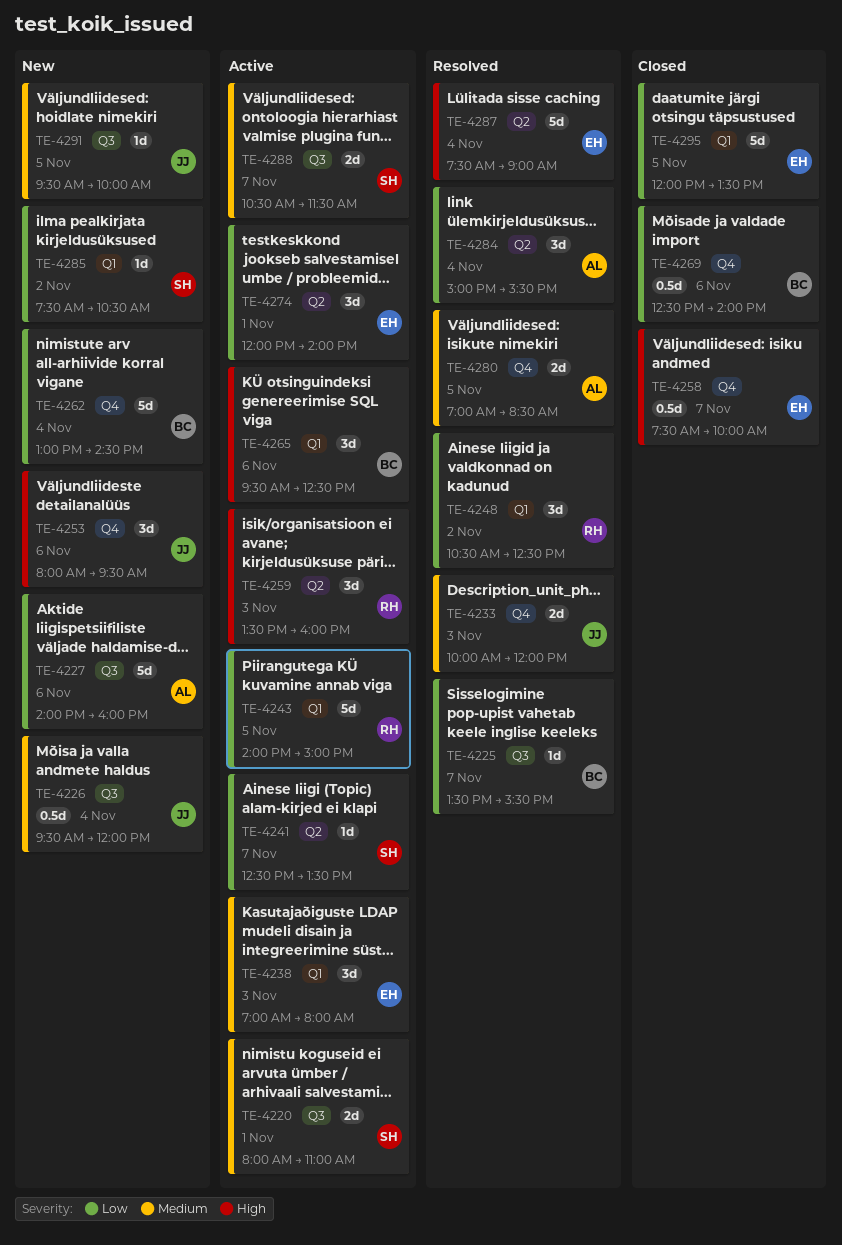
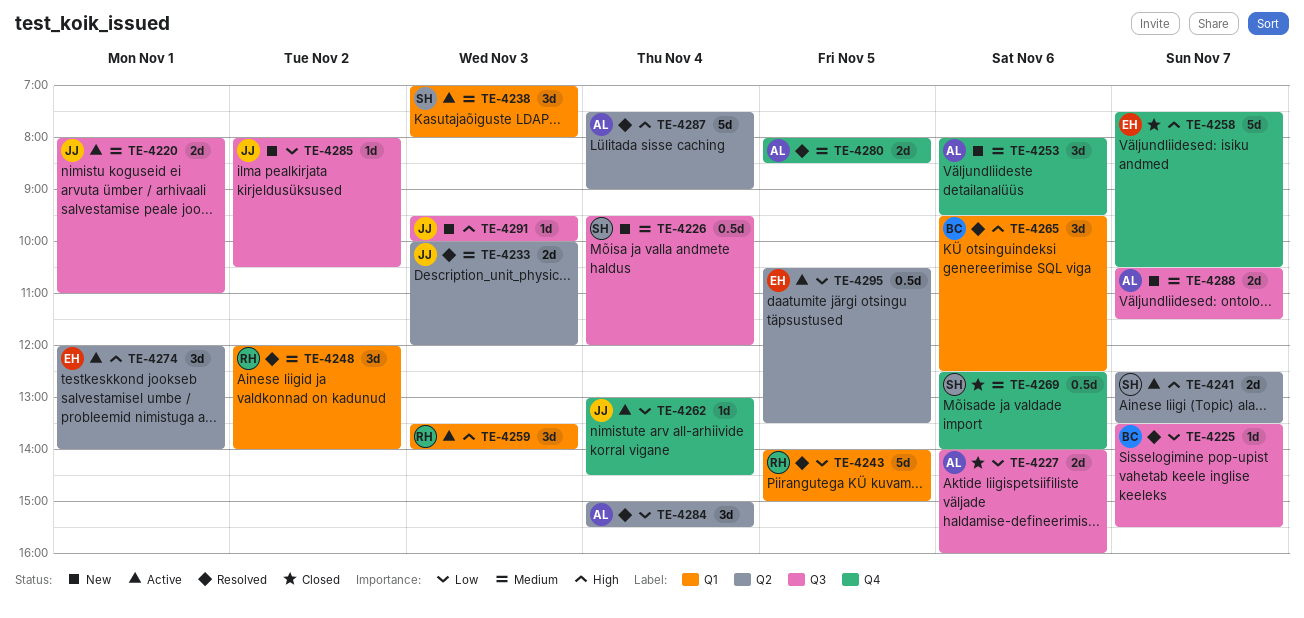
TE-4220, owner: SH -> JJ
TE-4226, owner: JJ -> SH
TE-4227, status: New -> Closed
TE-4227, estimate: 5d -> 2d
TE-4233, label: Q4 -> Q2
TE-4238, owner: EH -> SH
TE-4241, priority: Low -> High
TE-4241, estimate: 1d -> 2d
TE-4243, status: Active -> Resolved
TE-4248, priority: Low -> Medium
TE-4248, begins: 10:30 -> 12:00
TE-4248, ends: 12:30 -> 14:00
TE-4253, owner: JJ -> AL
TE-4253, priority: High -> Medium
TE-4258, estimate: 0.5d -> 5d
TE-4258, ends: 10:00 -> 10:30
TE-4259, label: Q2 -> Q1
TE-4259, ends: 16:00 -> 14:00
TE-4262, status: New -> Active
TE-4262, owner: BC -> JJ
TE-4262, estimate: 5d -> 1d
TE-4265, status: Active -> Resolved
TE-4269, owner: BC -> SH
TE-4269, priority: Low -> Medium
TE-4274, priority: Low -> High
TE-4280, begins: 07:00 -> 08:00
TE-4285, owner: SH -> JJ
TE-4285, label: Q1 -> Q3
TE-4285, begins: 07:30 -> 08:00
TE-4287, owner: EH -> AL
TE-4288, status: Active -> New
TE-4288, owner: SH -> AL
TE-4291, priority: Medium -> High
TE-4291, day: Nov 5 -> Nov 3
TE-4295, status: Closed -> Active
TE-4295, label: Q1 -> Q2
TE-4295, estimate: 5d -> 0.5d
TE-4295, begins: 12:00 -> 10:30

